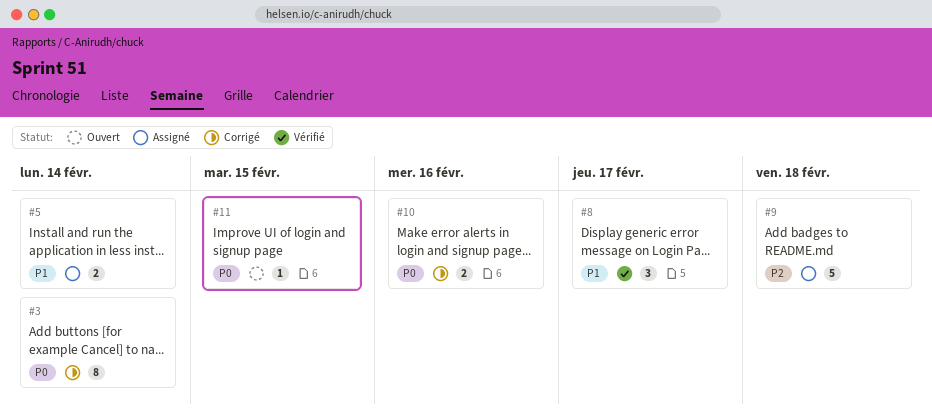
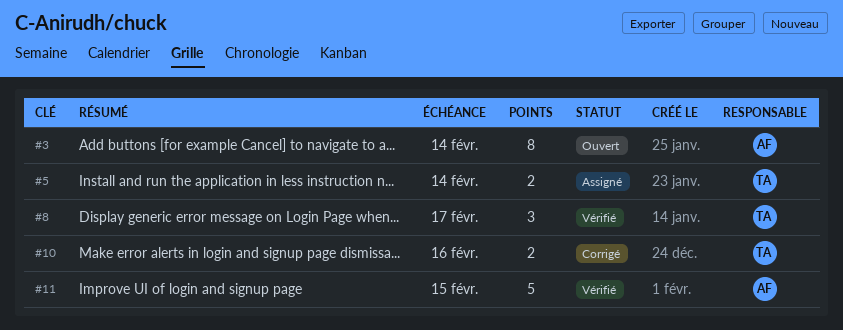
#3, status: Corrigé -> Ouvert
#9: present -> none
#11, status: Ouvert -> Vérifié
#11, estimate: 1 -> 5

